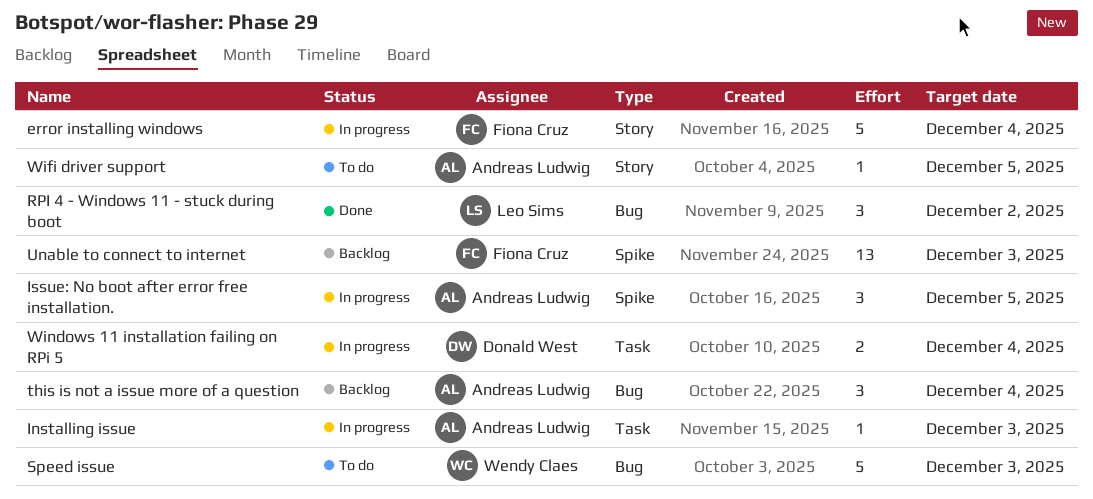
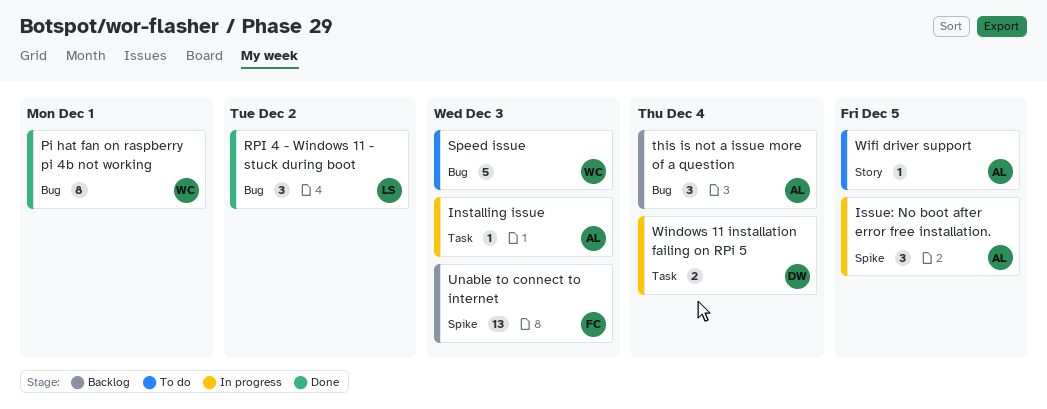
error installing windows: present -> none
Pi hat fan on raspberry pi 4b not working: none -> present

